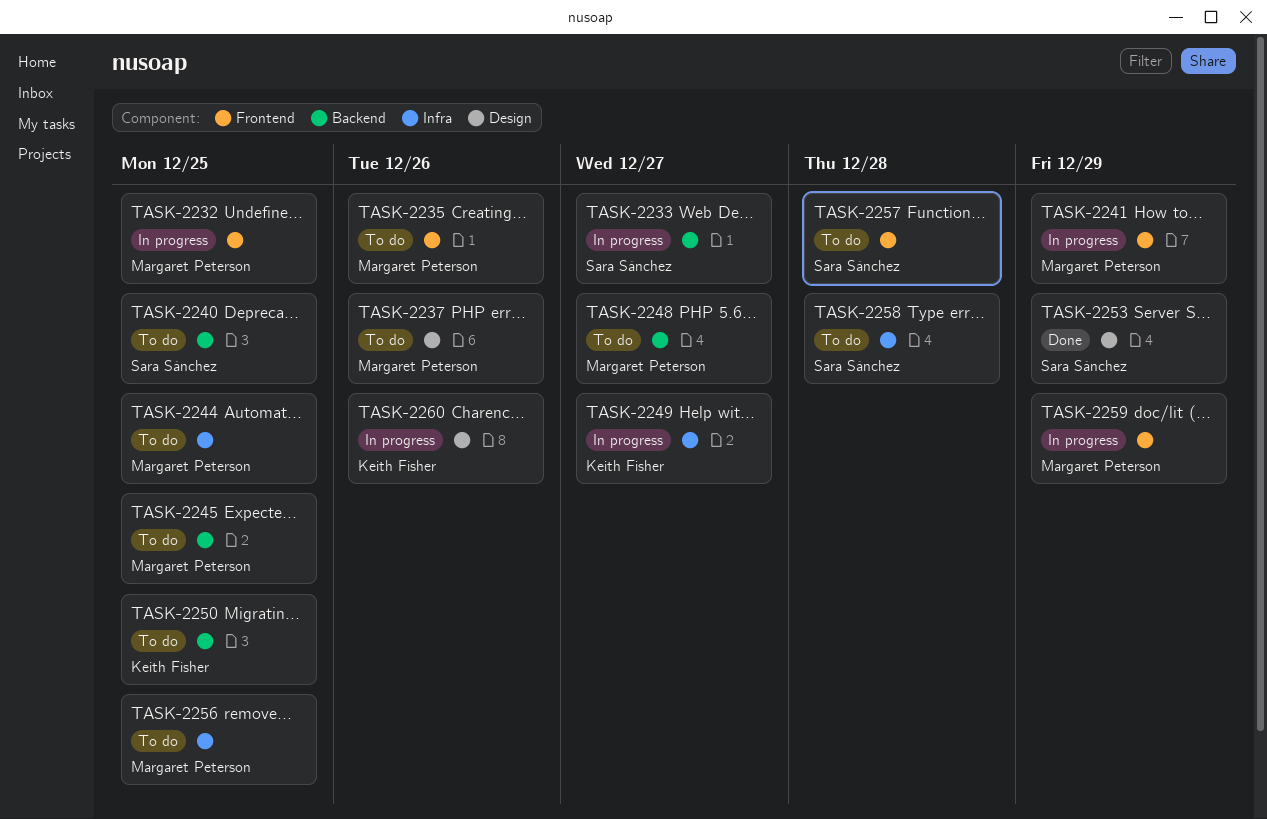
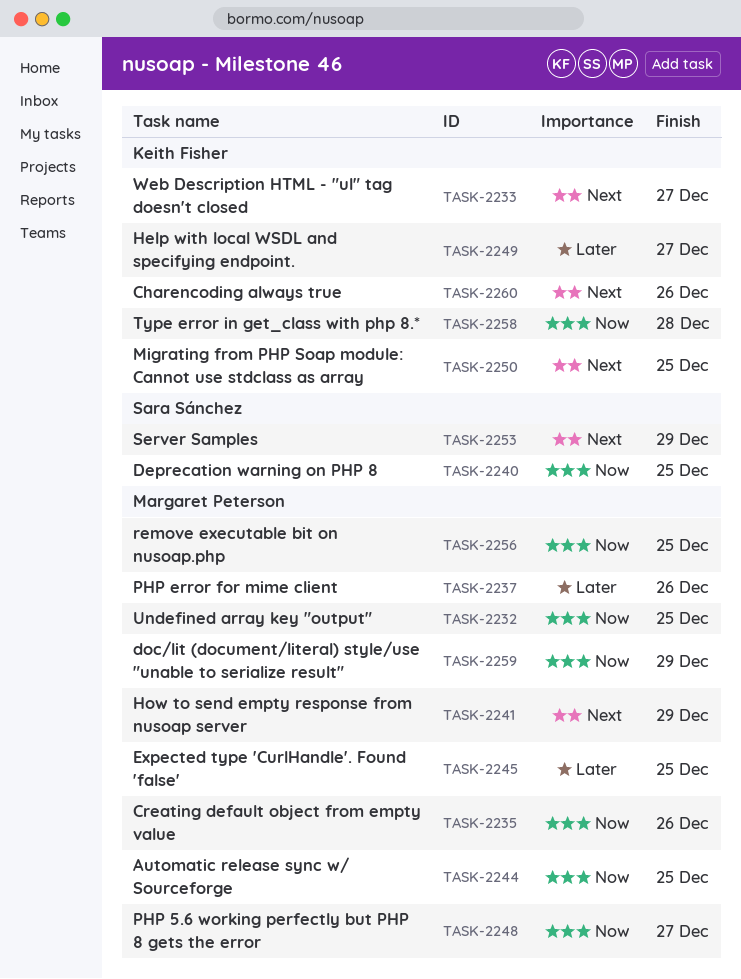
TASK-2233, owner: Sara Sánchez -> Keith Fisher
TASK-2257: present -> none
TASK-2258, owner: Sara Sánchez -> Keith Fisher

